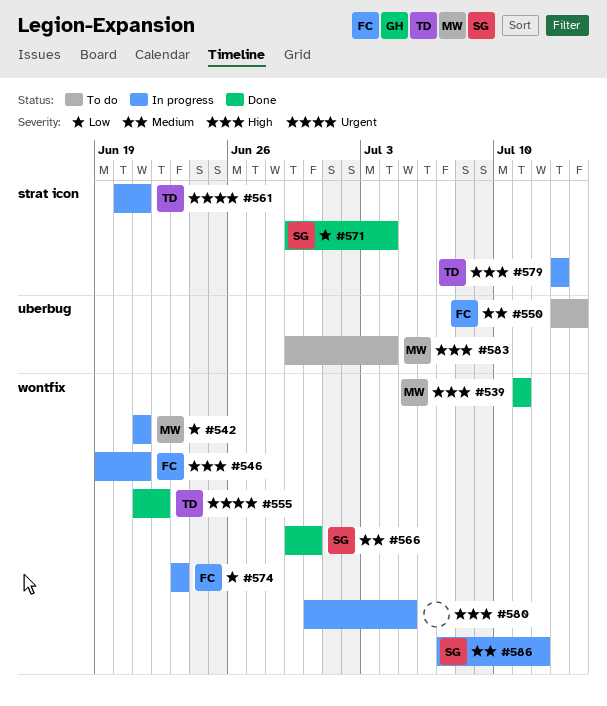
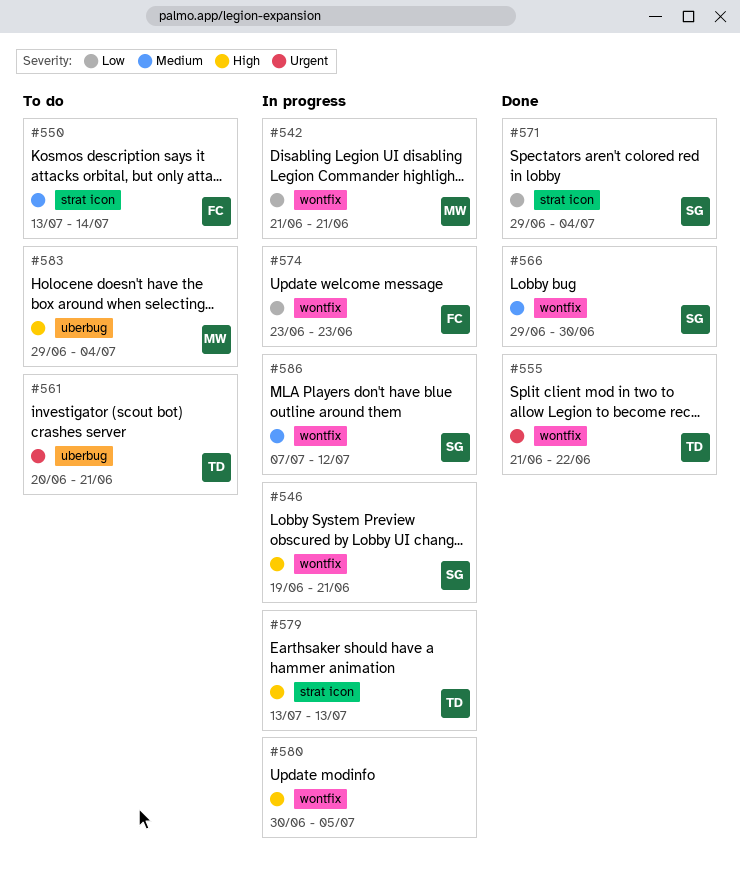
#539: present -> none
#546, owner: FC -> SG
#550, label: uberbug -> strat icon
#561, status: In progress -> To do
#561, label: strat icon -> uberbug

